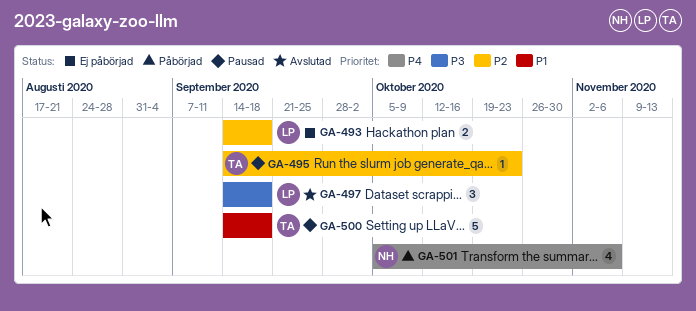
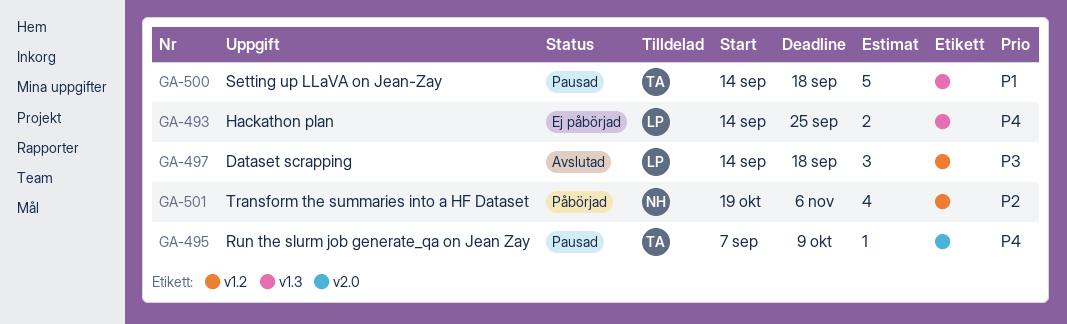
GA-493, priority: P2 -> P4
GA-493, due: Sep 18 -> Sep 25
GA-495, priority: P2 -> P4
GA-495, start: Sep 14 -> Sep 7
GA-495, due: Oct 23 -> Oct 9
GA-501, priority: P4 -> P2
GA-501, start: Oct 5 -> Oct 19

